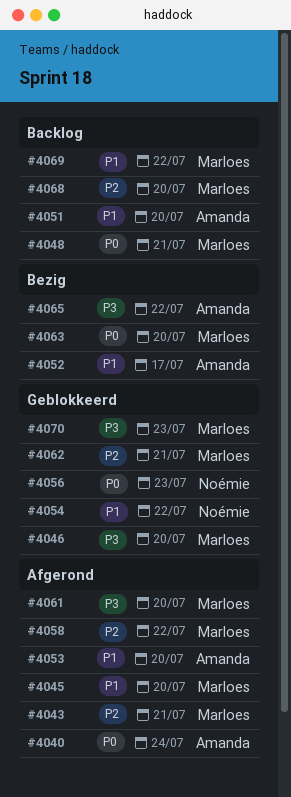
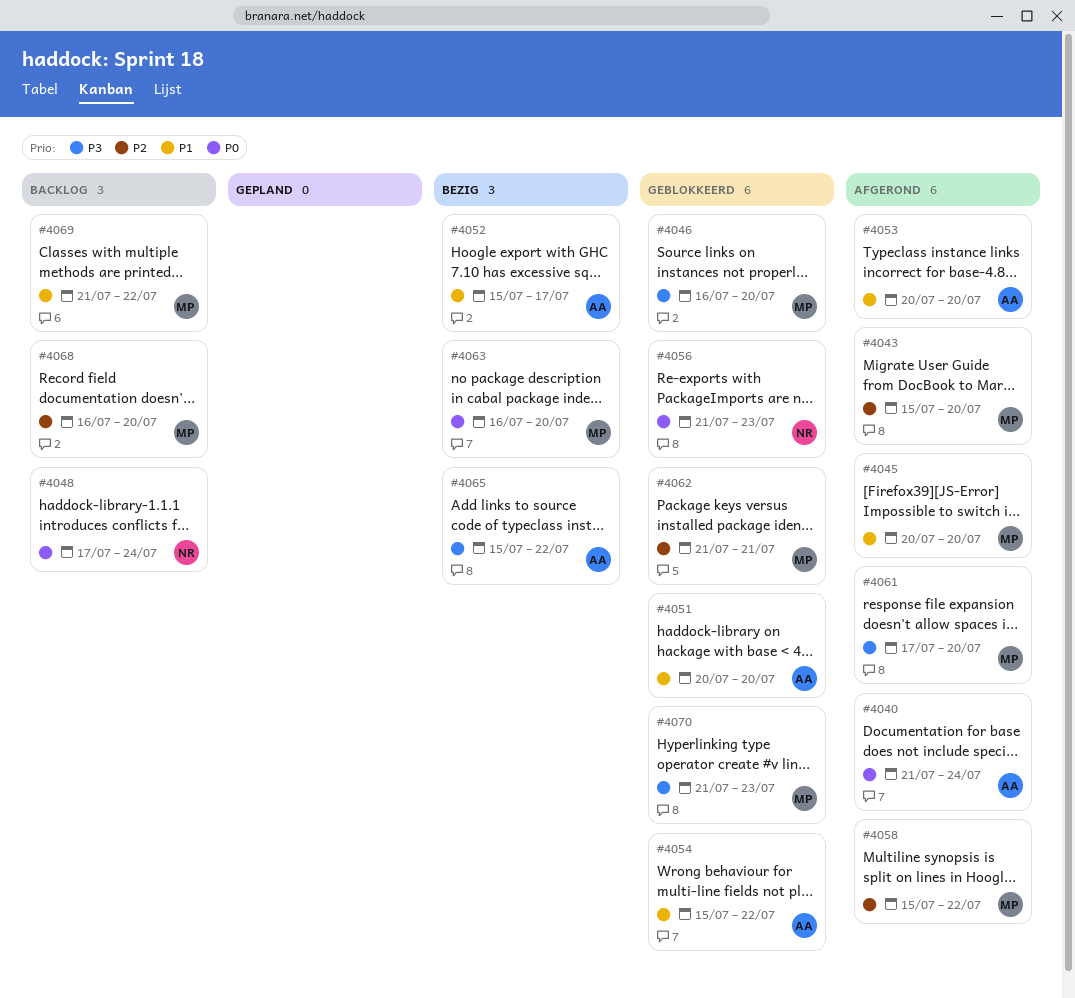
#4043, due: Jul 21 -> Jul 20
#4048, owner: Marloes -> Noémie
#4048, due: Jul 21 -> Jul 24
#4051, status: Backlog -> Geblokkeerd
#4054, owner: Noémie -> Amanda

